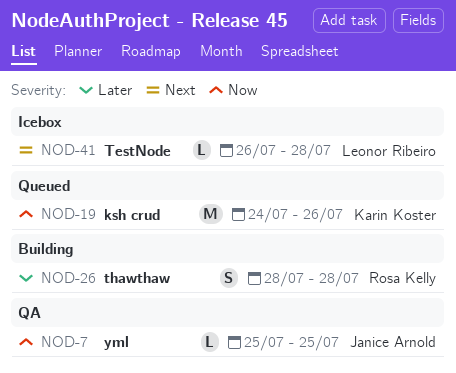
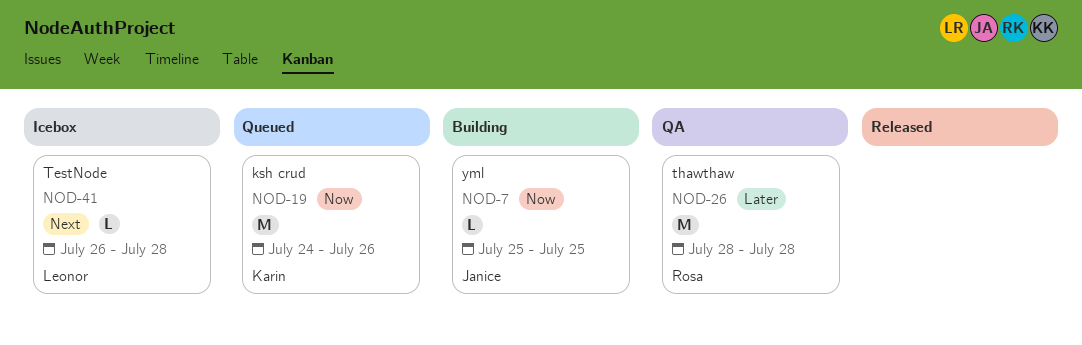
NOD-7, status: QA -> Building
NOD-26, status: Building -> QA
NOD-26, estimate: S -> M

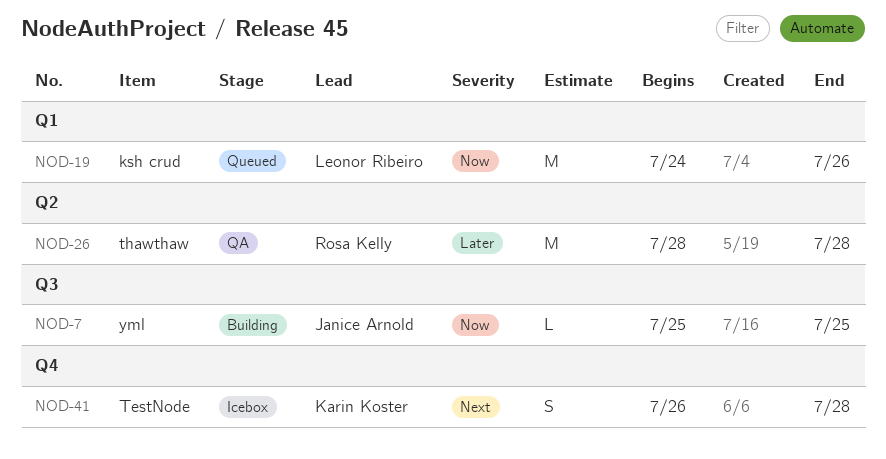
NOD-19, owner: Karin Koster -> Leonor Ribeiro
NOD-41, owner: Leonor Ribeiro -> Karin Koster
NOD-41, estimate: L -> S

